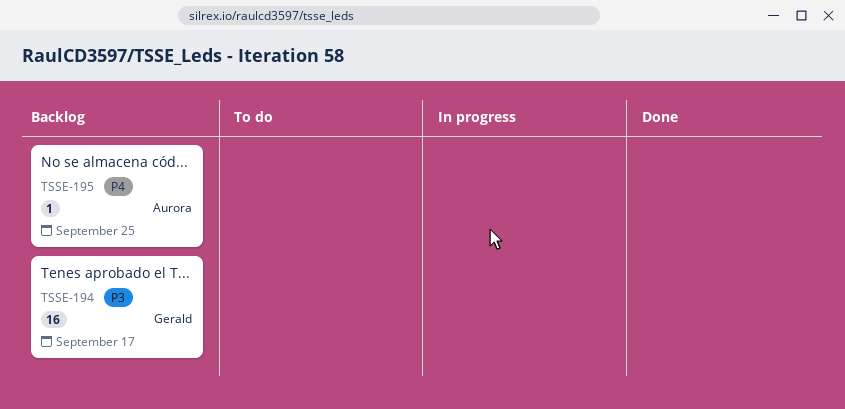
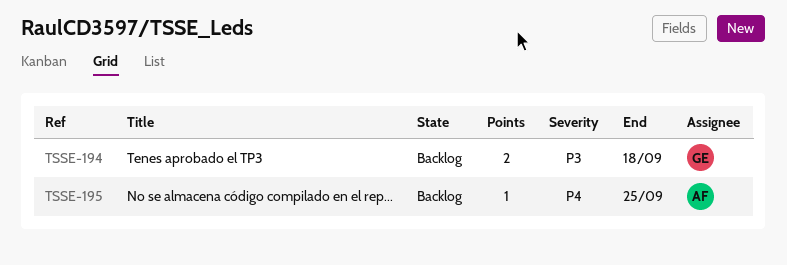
TSSE-194, estimate: 16 -> 2
TSSE-194, due: Sep 17 -> Sep 18

